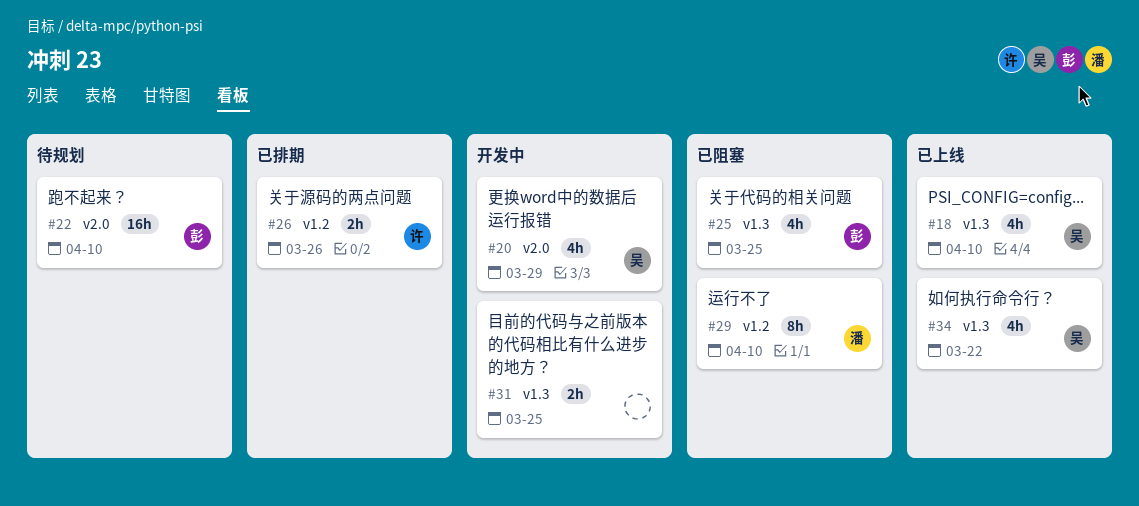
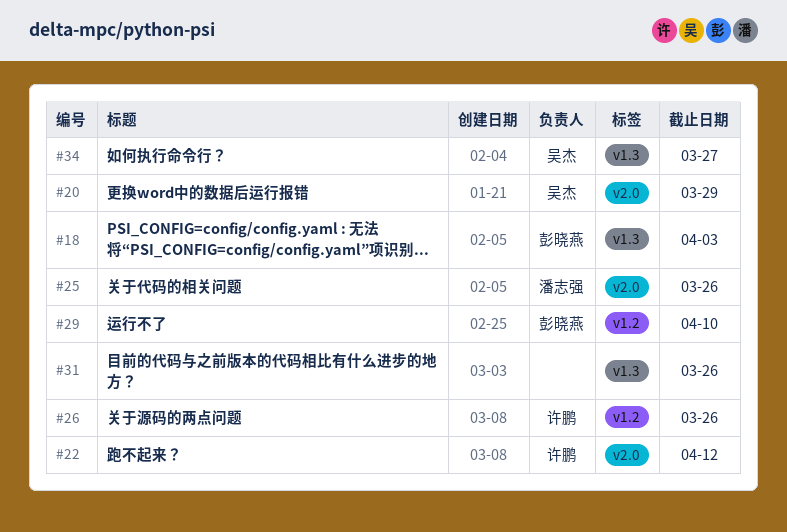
#18, owner: 吴杰 -> 彭晓燕
#18, due: Apr 10 -> Apr 3
#22, owner: 彭晓燕 -> 许鹏
#22, due: Apr 10 -> Apr 12
#25, owner: 彭晓燕 -> 潘志强
#25, label: v1.3 -> v2.0
#25, due: Mar 25 -> Mar 26
#29, owner: 潘志强 -> 彭晓燕
#31, due: Mar 25 -> Mar 26
#34, due: Mar 22 -> Mar 27

